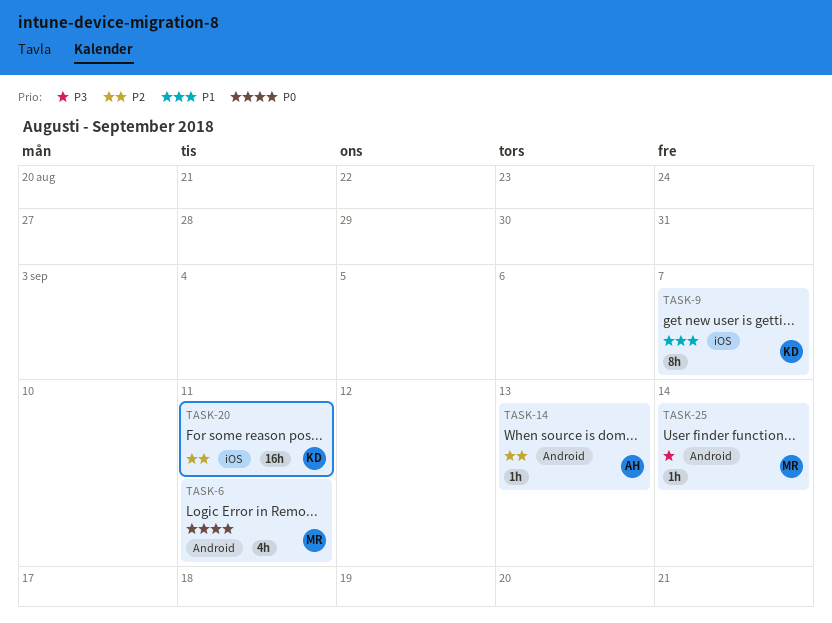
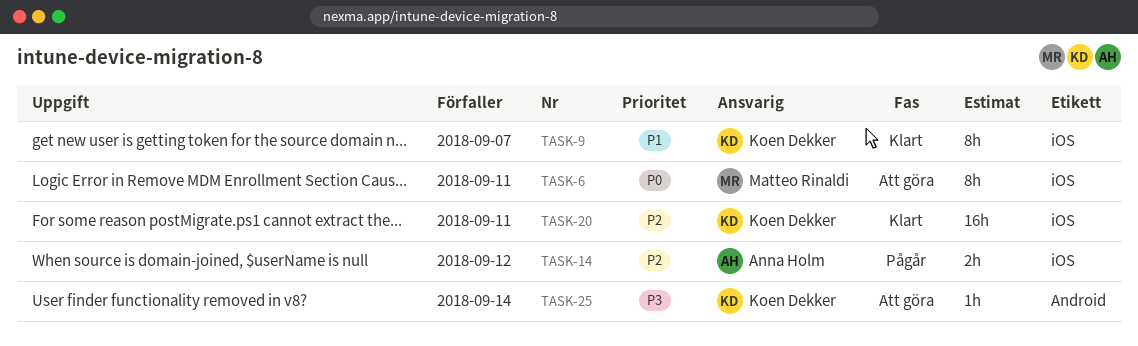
TASK-6, label: Android -> iOS
TASK-6, estimate: 4h -> 8h
TASK-14, label: Android -> iOS
TASK-14, estimate: 1h -> 2h
TASK-14, due: Sep 13 -> Sep 12
TASK-25, owner: Matteo Rinaldi -> Koen Dekker

